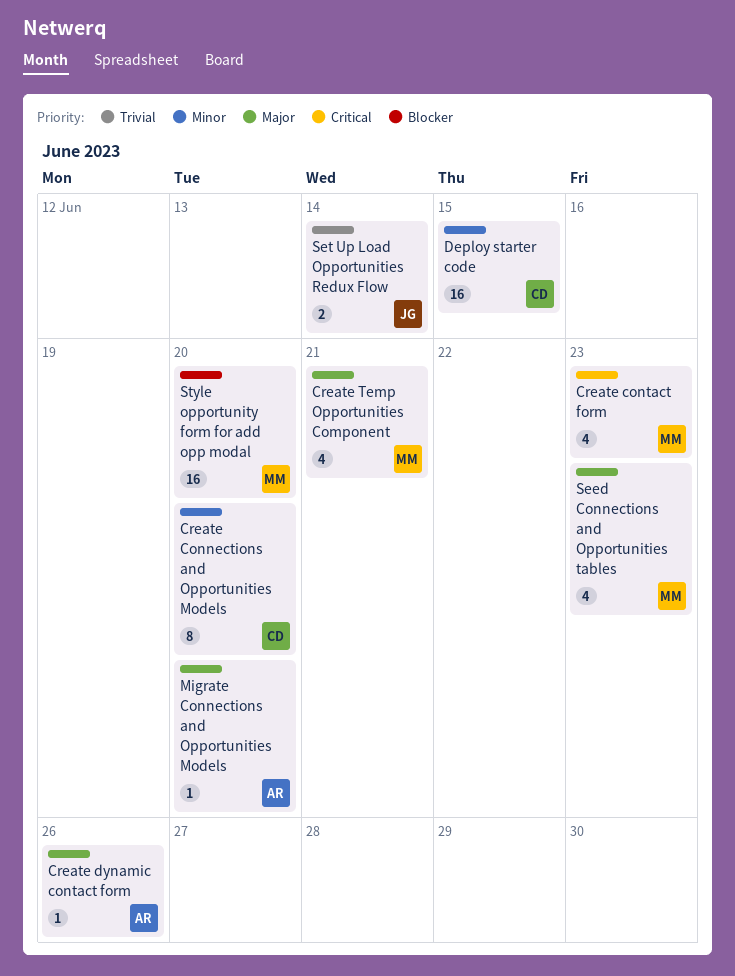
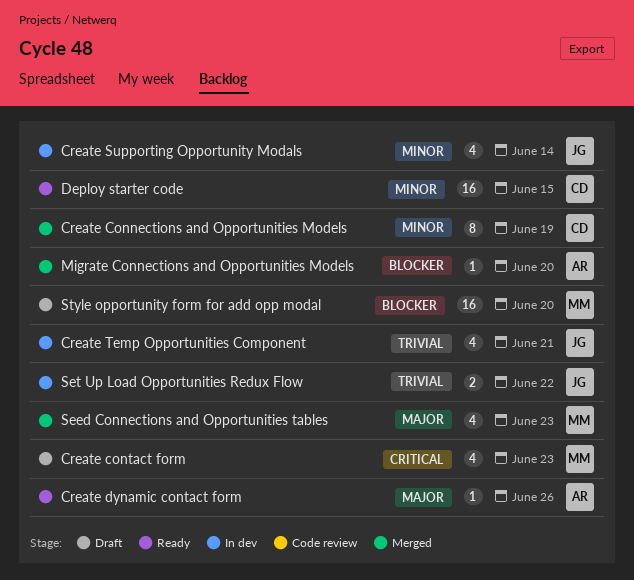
Create Connections and Opportunities Models, due: Jun 20 -> Jun 19
Create Supporting Opportunity Modals: none -> present
Create Temp Opportunities Component, owner: MM -> JG
Create Temp Opportunities Component, priority: Major -> Trivial
Migrate Connections and Opportunities Models, priority: Major -> Blocker
Set Up Load Opportunities Redux Flow, due: Jun 14 -> Jun 22

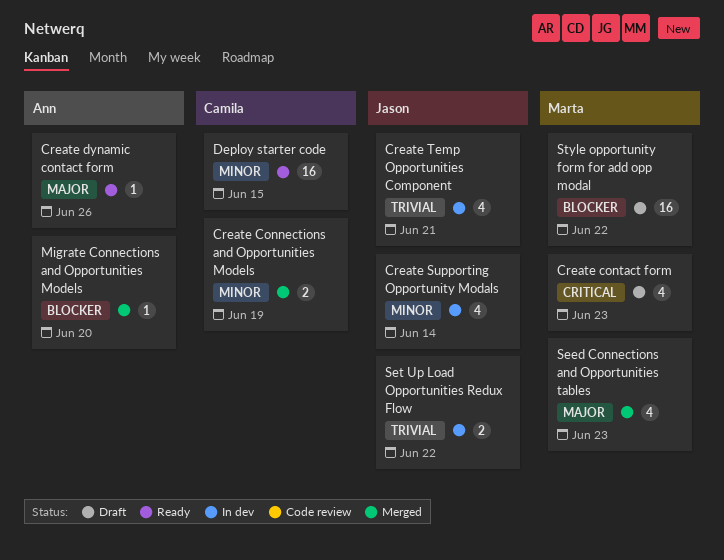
Create Connections and Opportunities Models, estimate: 8 -> 2
Style opportunity form for add opp modal, due: Jun 20 -> Jun 22

